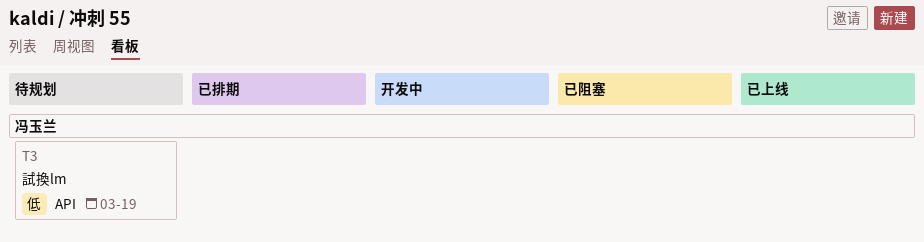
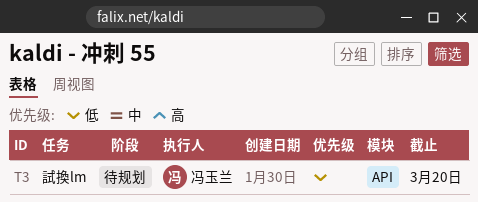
T3, due: Mar 19 -> Mar 20

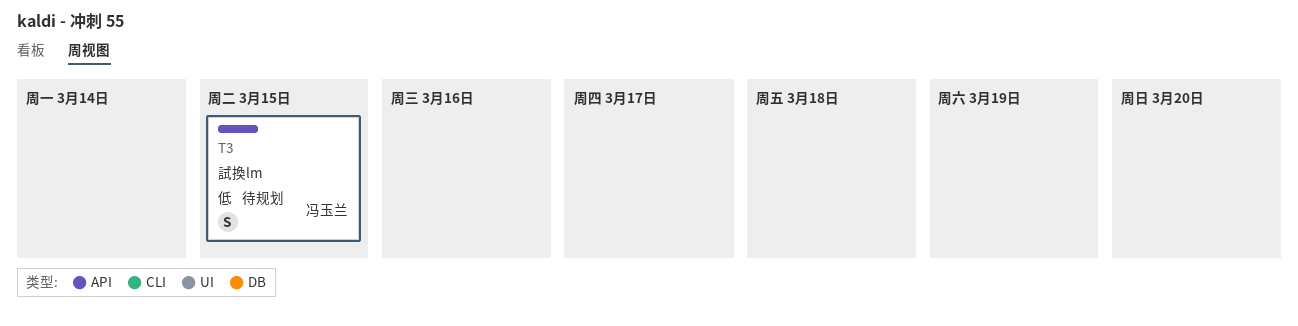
T3, due: Mar 20 -> Mar 15

